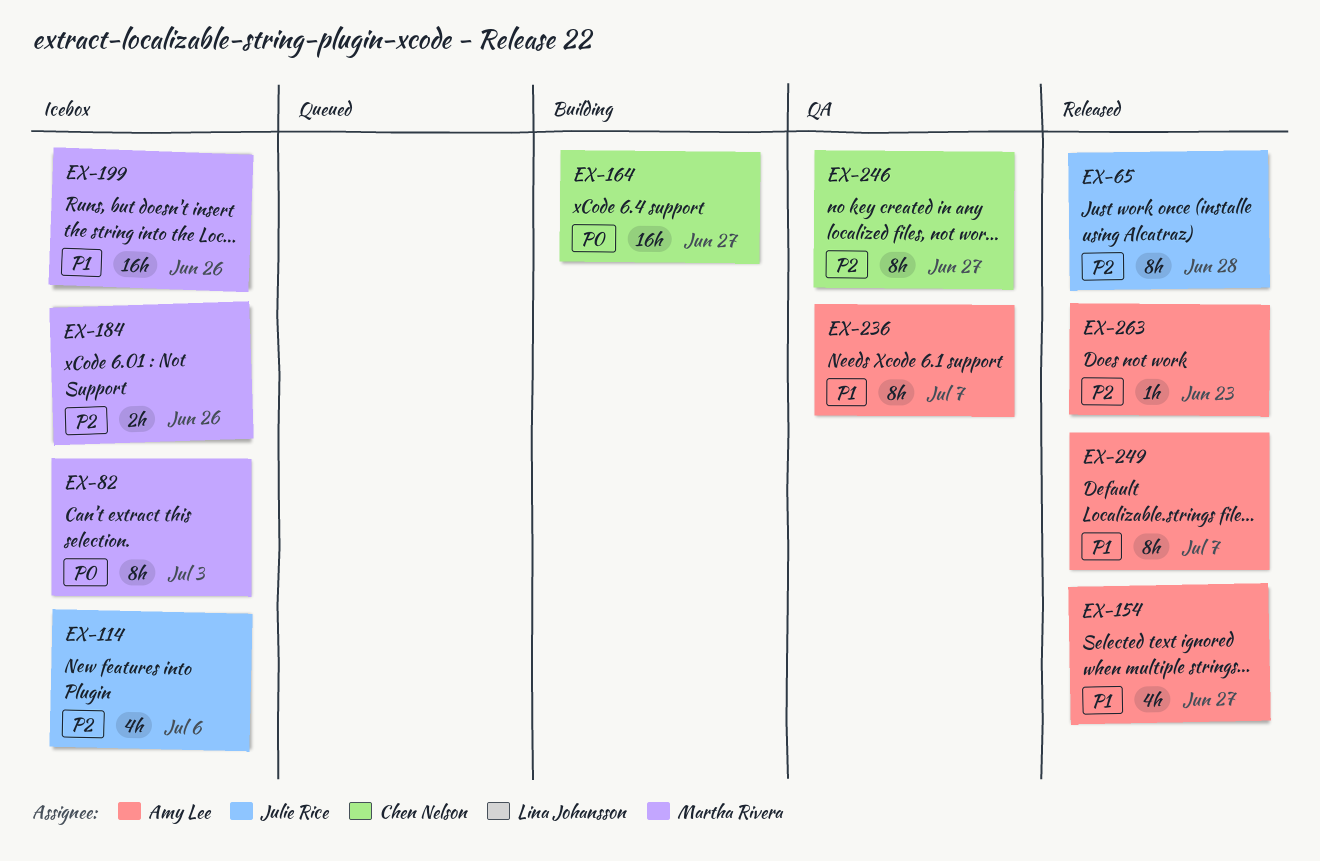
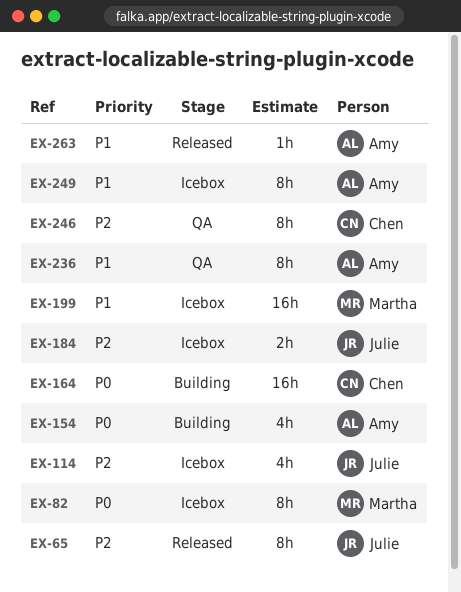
EX-154, status: Released -> Building
EX-154, priority: P1 -> P0
EX-184, owner: Martha Rivera -> Julie Rice
EX-249, status: Released -> Icebox
EX-263, priority: P2 -> P1

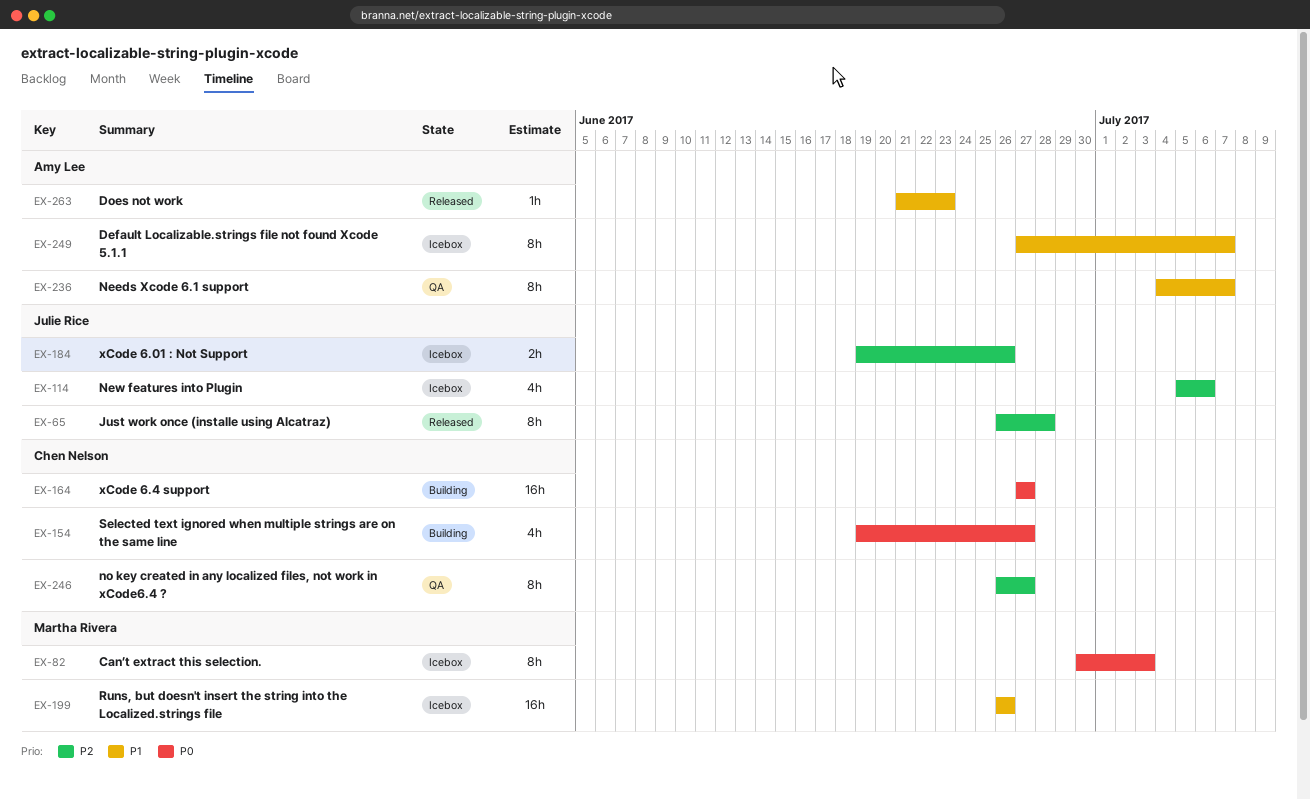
EX-154, owner: Amy Lee -> Chen Nelson

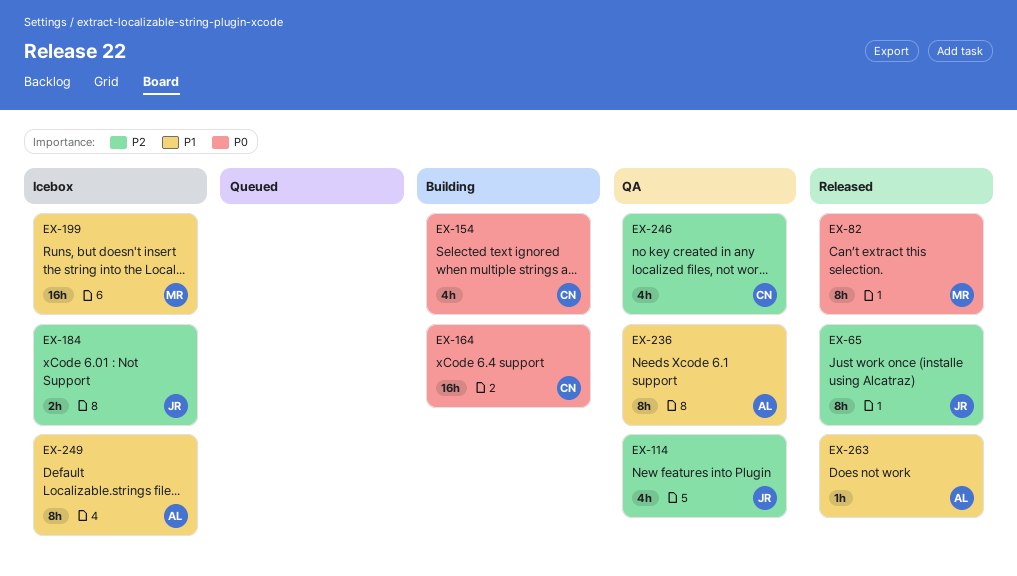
EX-82, status: Icebox -> Released
EX-114, status: Icebox -> QA
EX-246, estimate: 8h -> 4h

